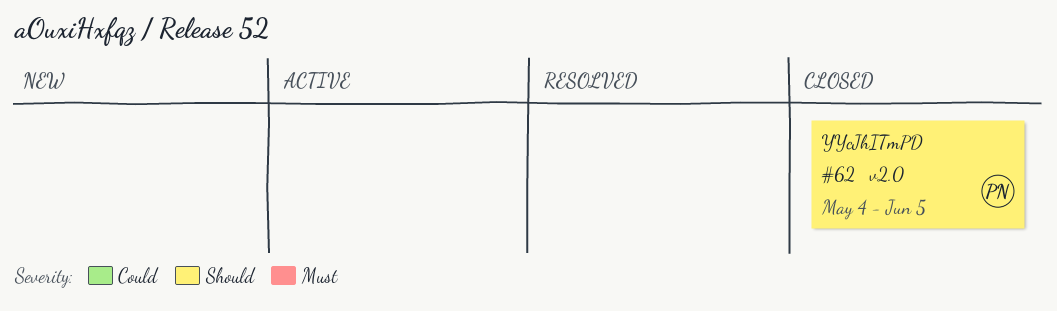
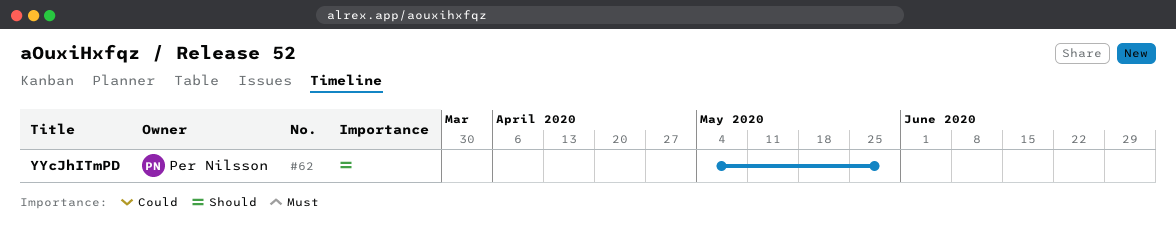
#62, due: Jun 5 -> May 29

